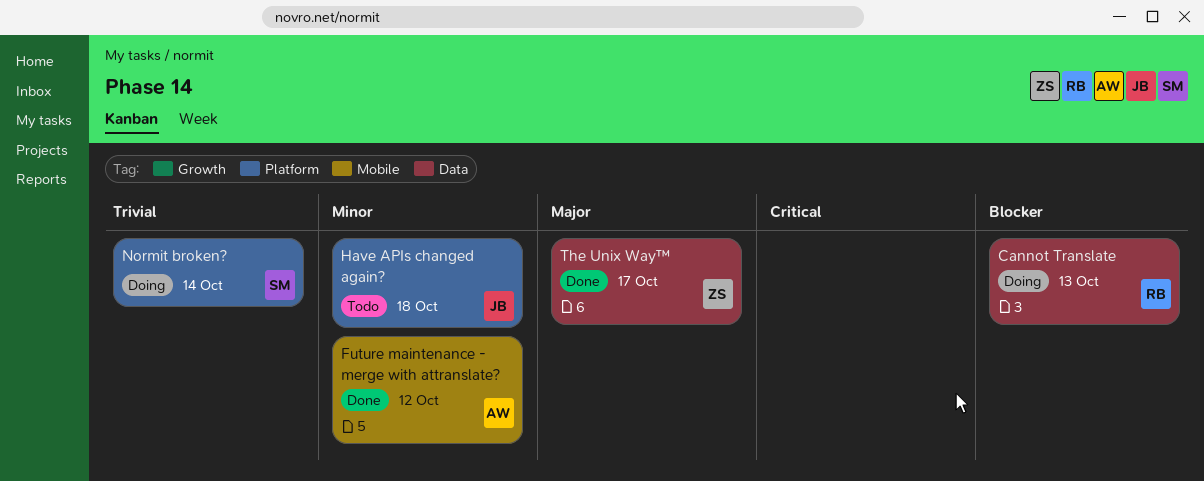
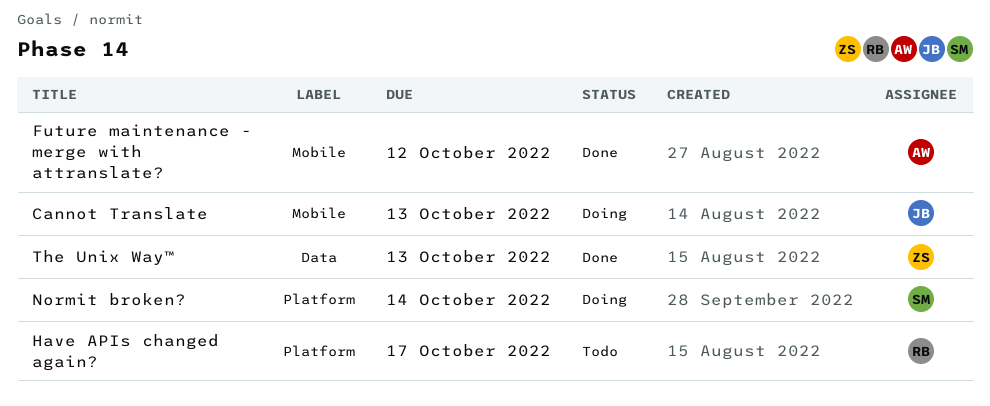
Cannot Translate, owner: RB -> JB
Cannot Translate, label: Data -> Mobile
Have APIs changed again?, owner: JB -> RB
Have APIs changed again?, due: Oct 18 -> Oct 17
The Unix Way™, due: Oct 17 -> Oct 13

